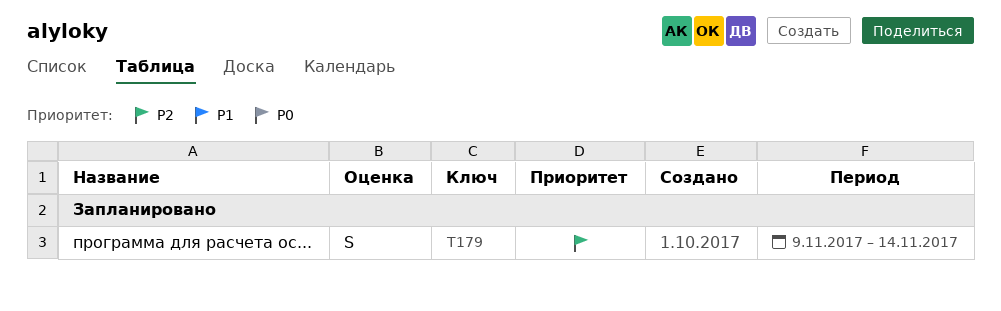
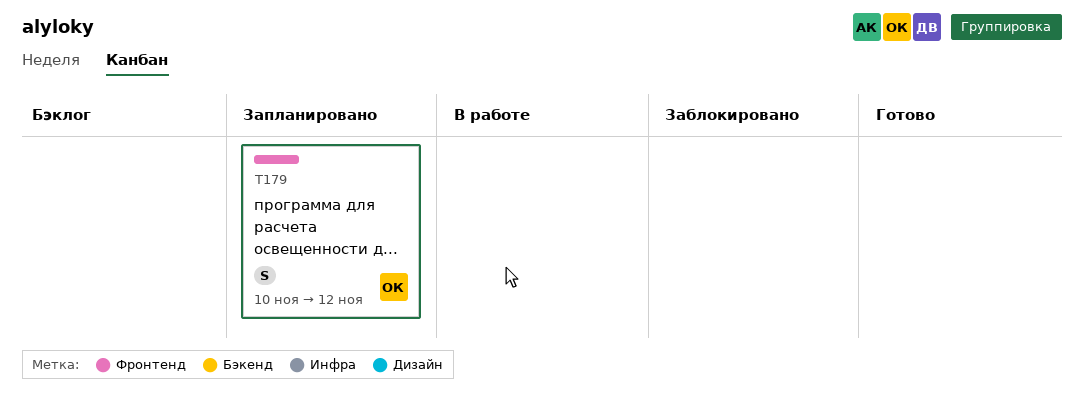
T179, start: Nov 9 -> Nov 10
T179, due: Nov 14 -> Nov 12

